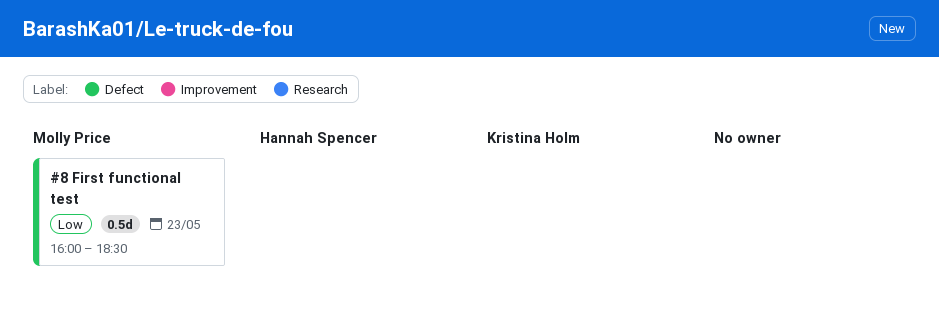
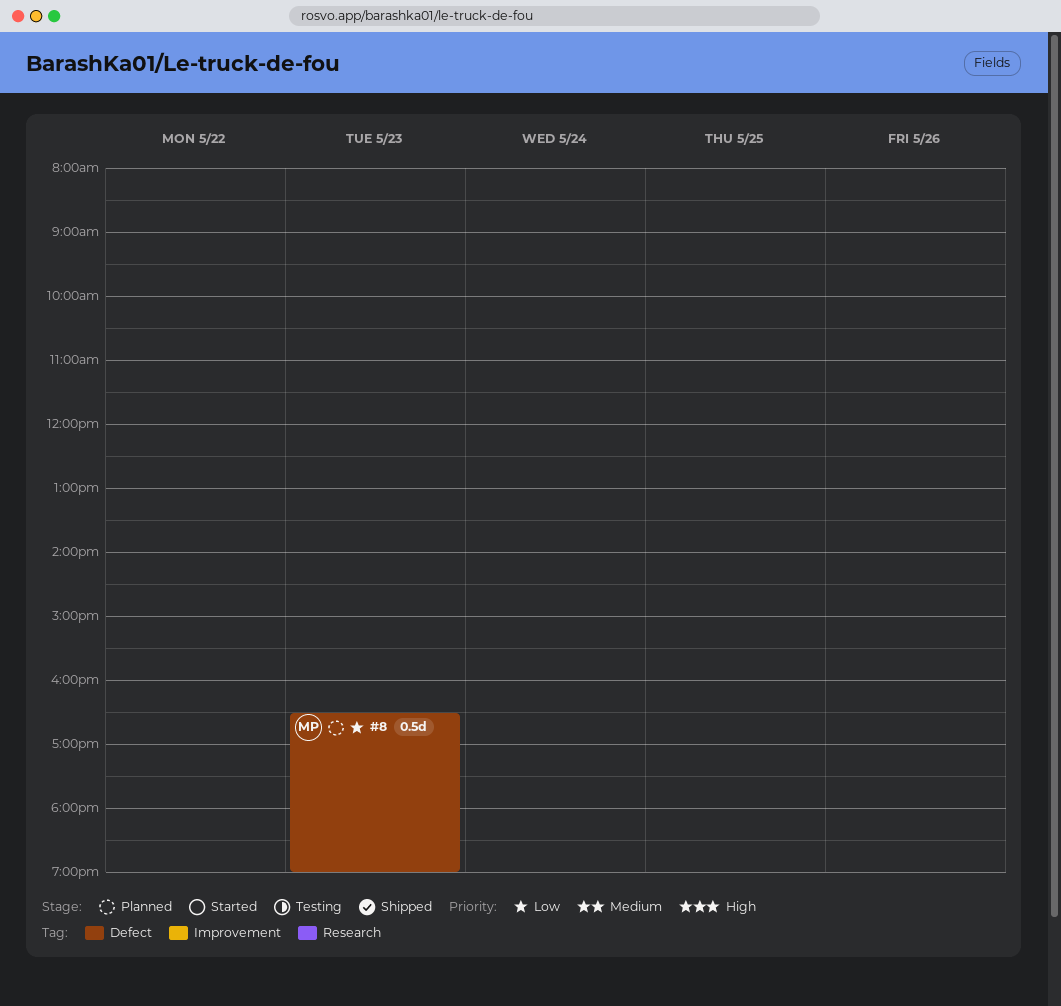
#8, begins: 16:00 -> 16:30
#8, ends: 18:30 -> 19:00

